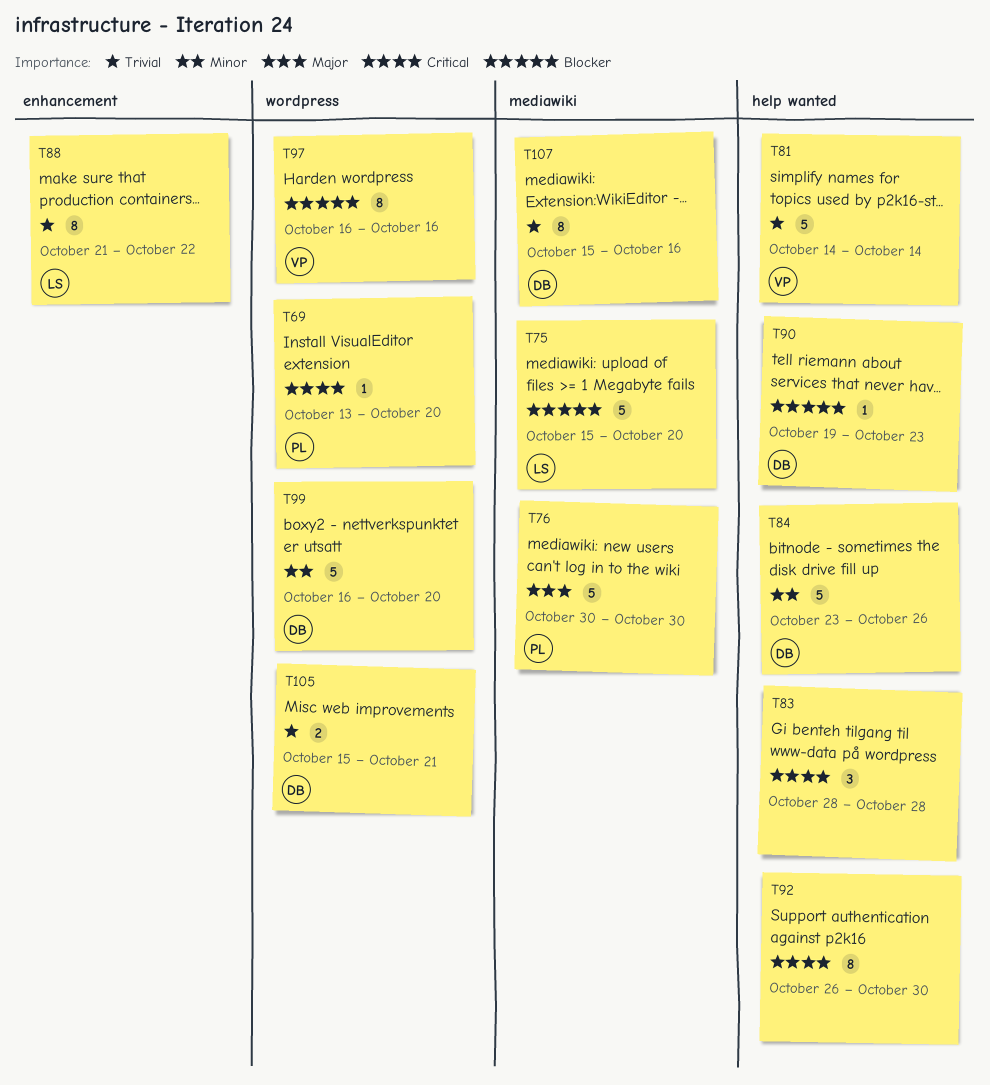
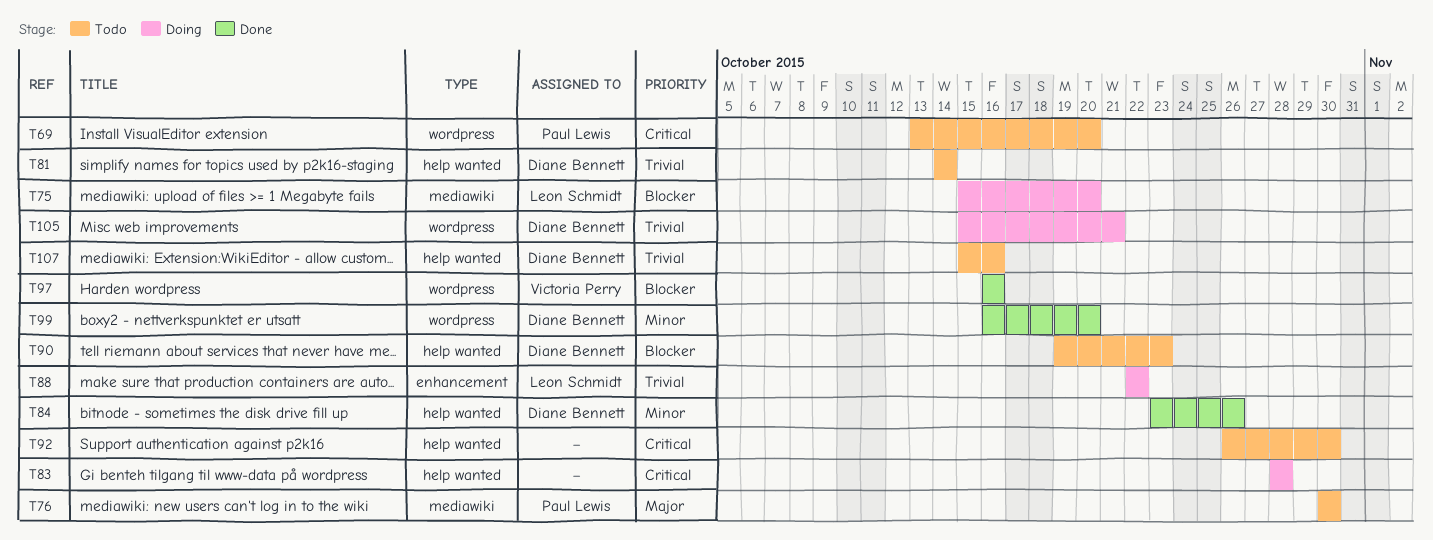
T81, owner: Victoria Perry -> Diane Bennett
T88, start: Oct 21 -> Oct 22
T107, label: mediawiki -> help wanted

